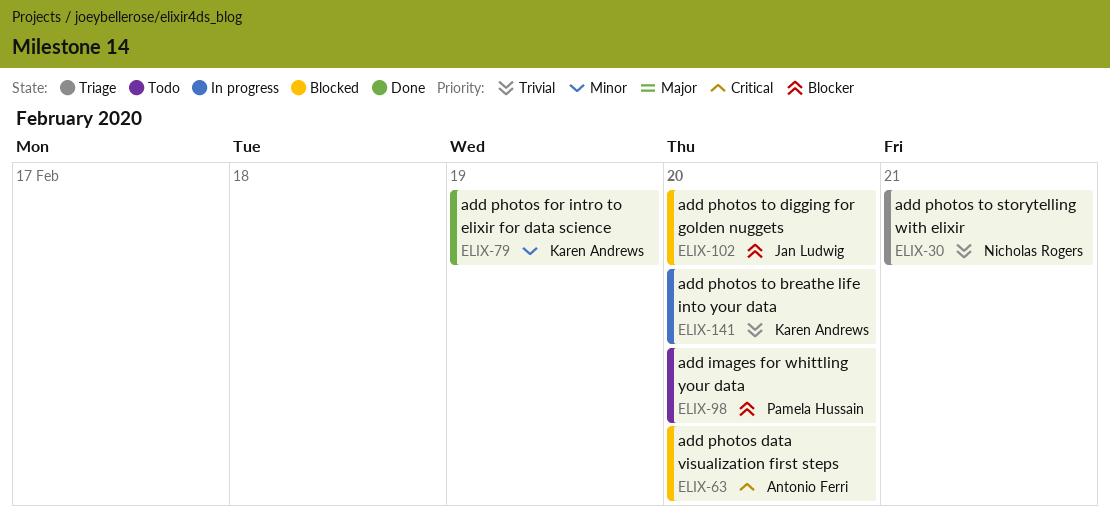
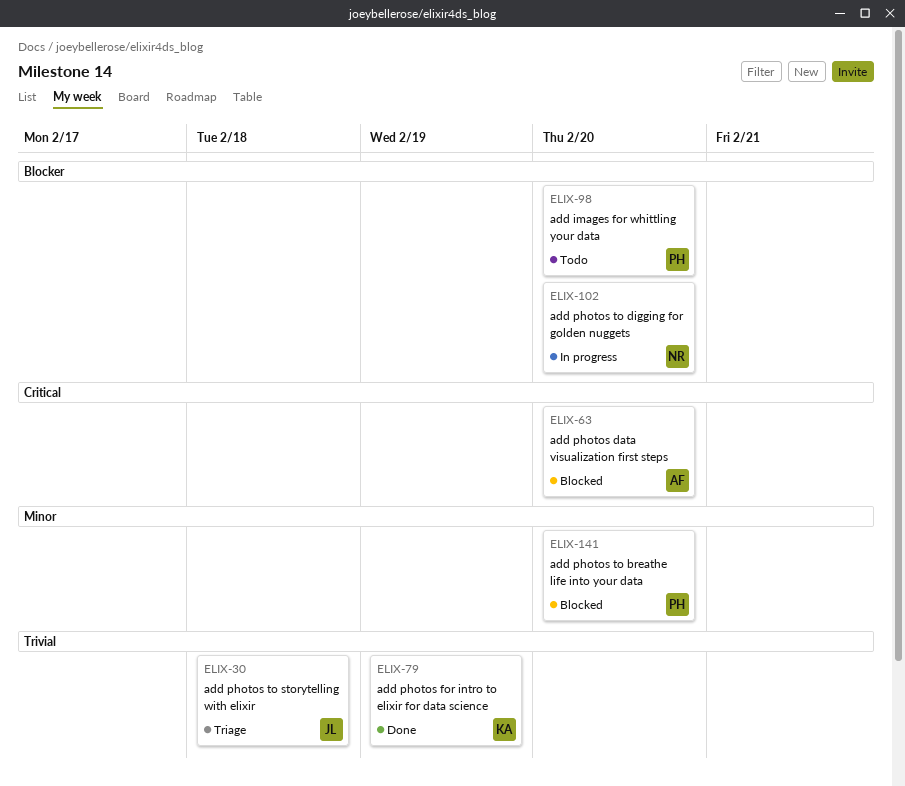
ELIX-30, owner: Nicholas Rogers -> Jan Ludwig
ELIX-30, due: Feb 21 -> Feb 18
ELIX-79, priority: Minor -> Trivial
ELIX-102, status: Blocked -> In progress
ELIX-102, owner: Jan Ludwig -> Nicholas Rogers
ELIX-141, status: In progress -> Blocked
ELIX-141, owner: Karen Andrews -> Pamela Hussain
ELIX-141, priority: Trivial -> Minor

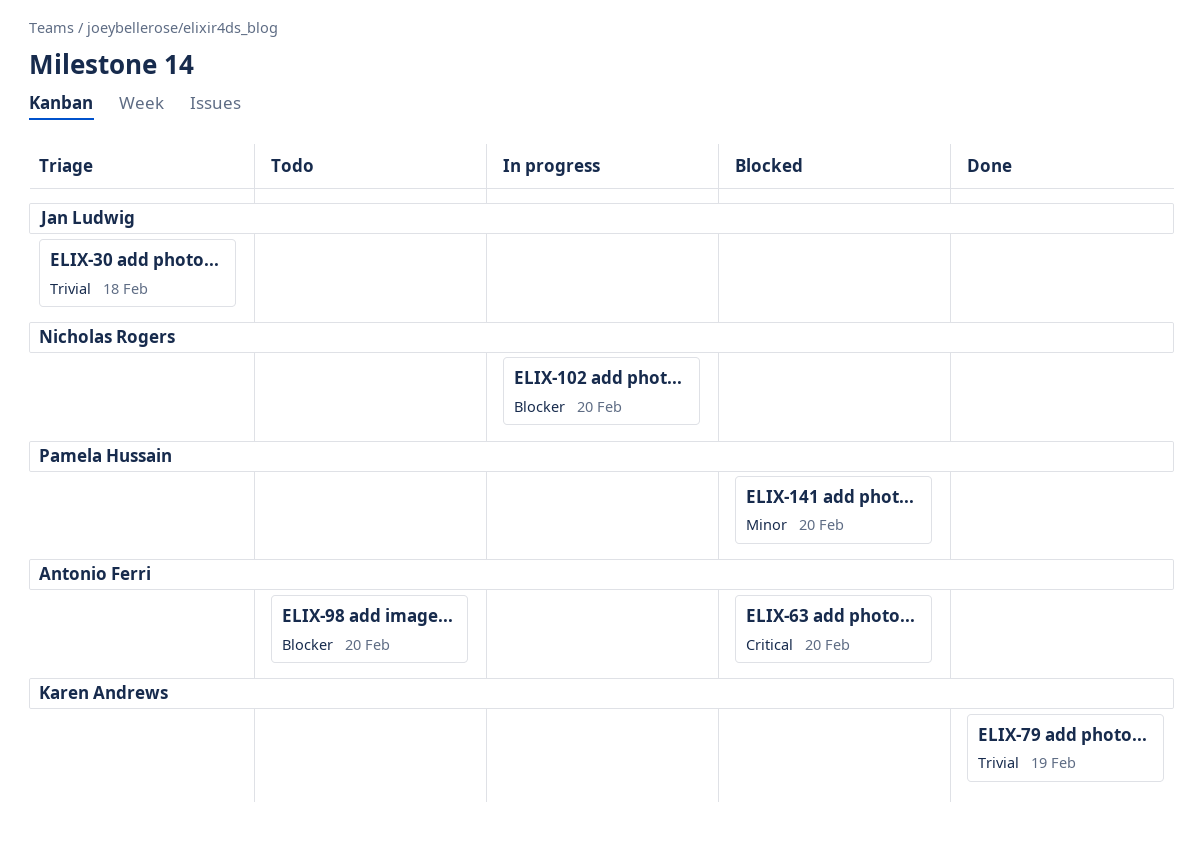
ELIX-98, owner: Pamela Hussain -> Antonio Ferri

